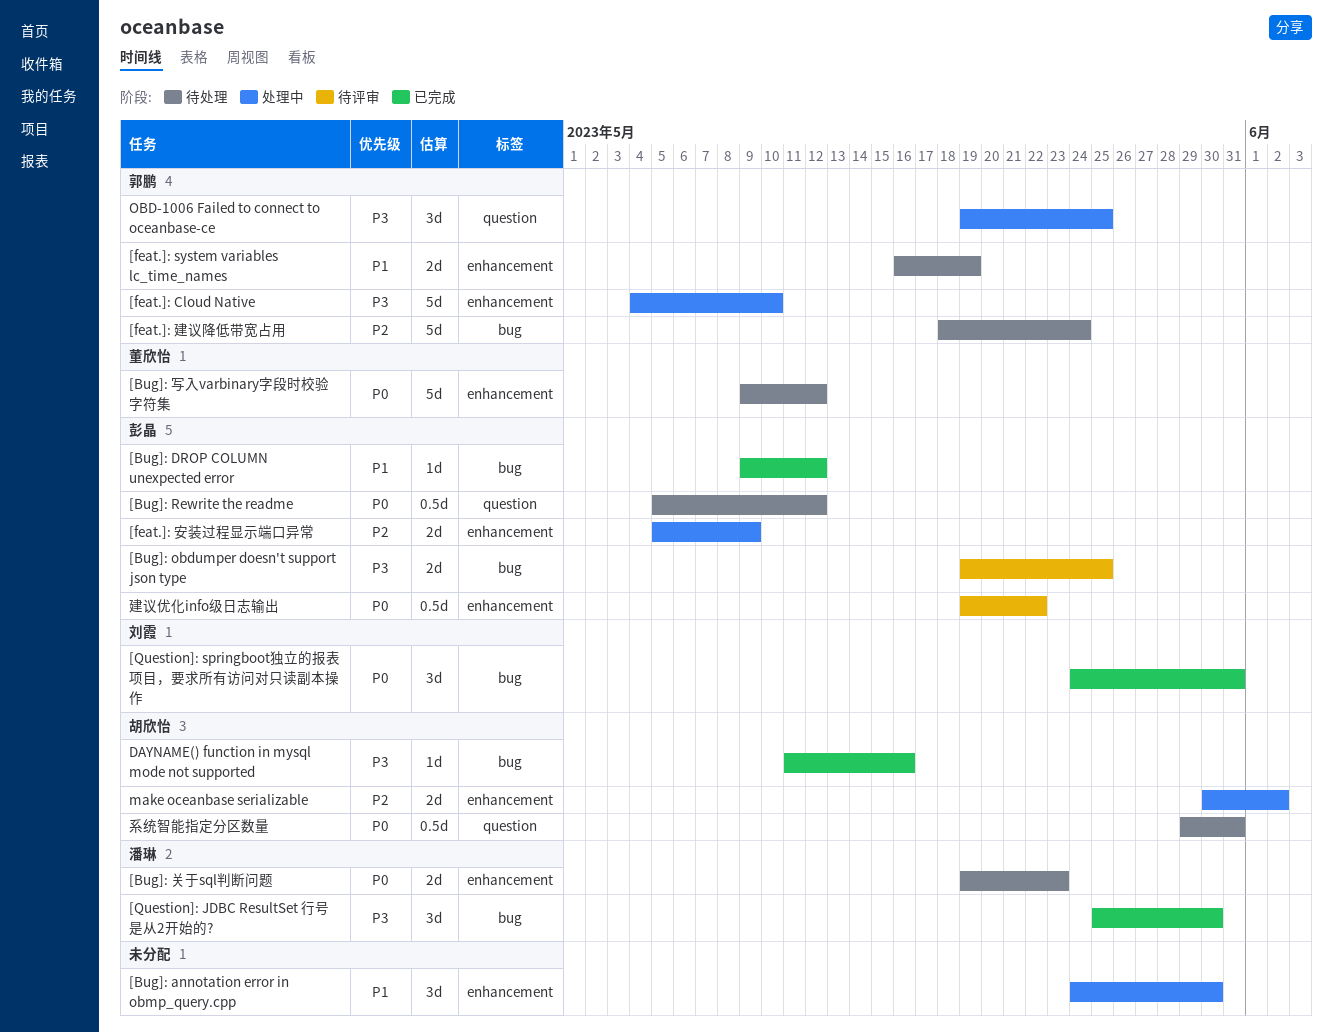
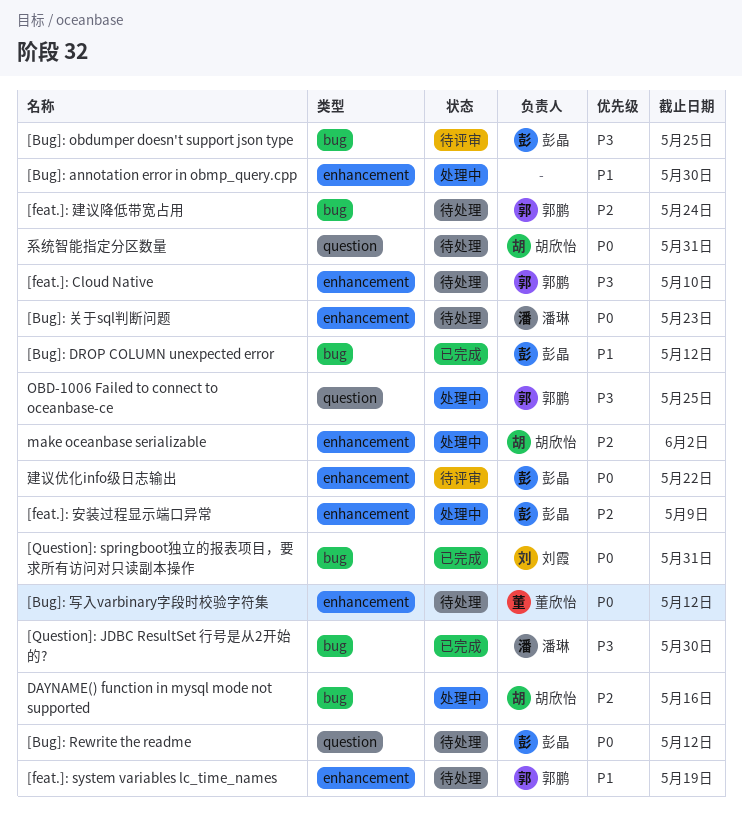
[feat.]: Cloud Native, status: 处理中 -> 待处理
DAYNAME() function in mysql mode not supported, status: 已完成 -> 处理中
DAYNAME() function in mysql mode not supported, priority: P3 -> P2

